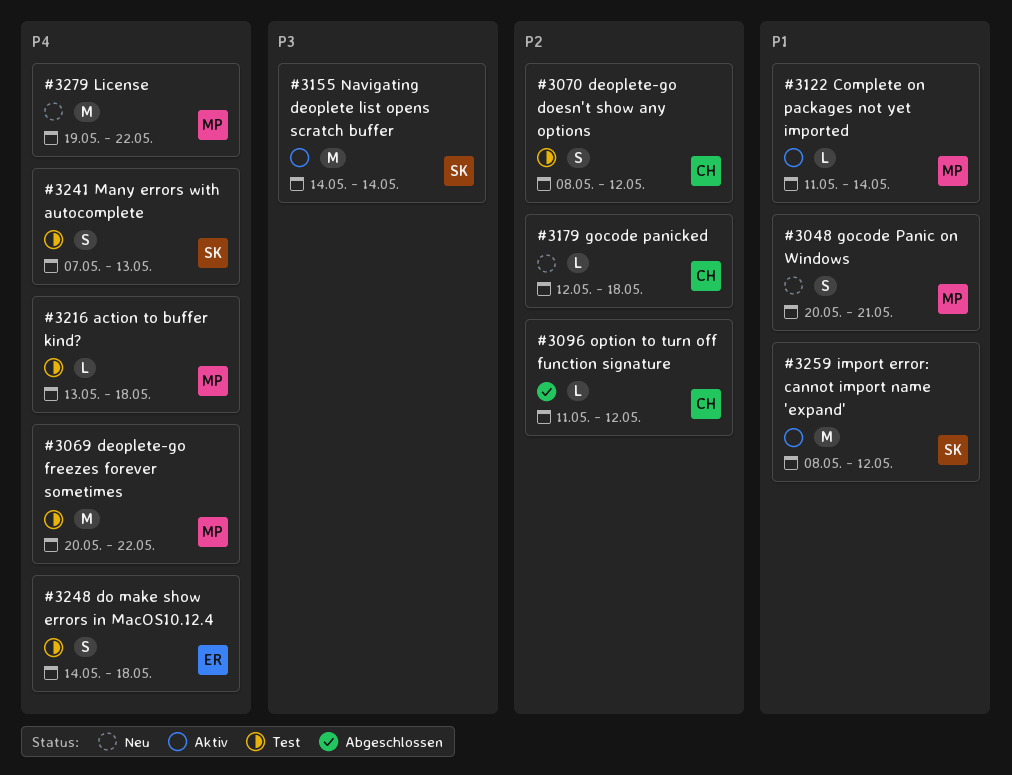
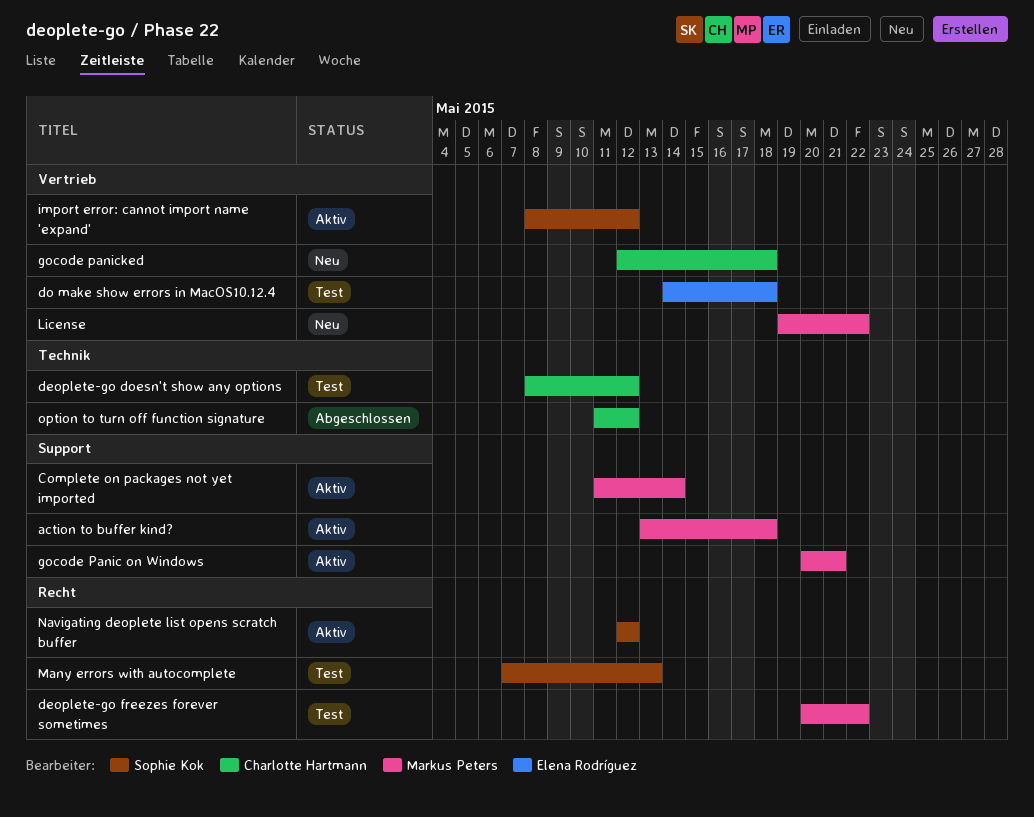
action to buffer kind?, status: Test -> Aktiv
gocode Panic on Windows, status: Neu -> Aktiv
Navigating deoplete list opens scratch buffer, start: May 14 -> May 12
Navigating deoplete list opens scratch buffer, due: May 14 -> May 12

